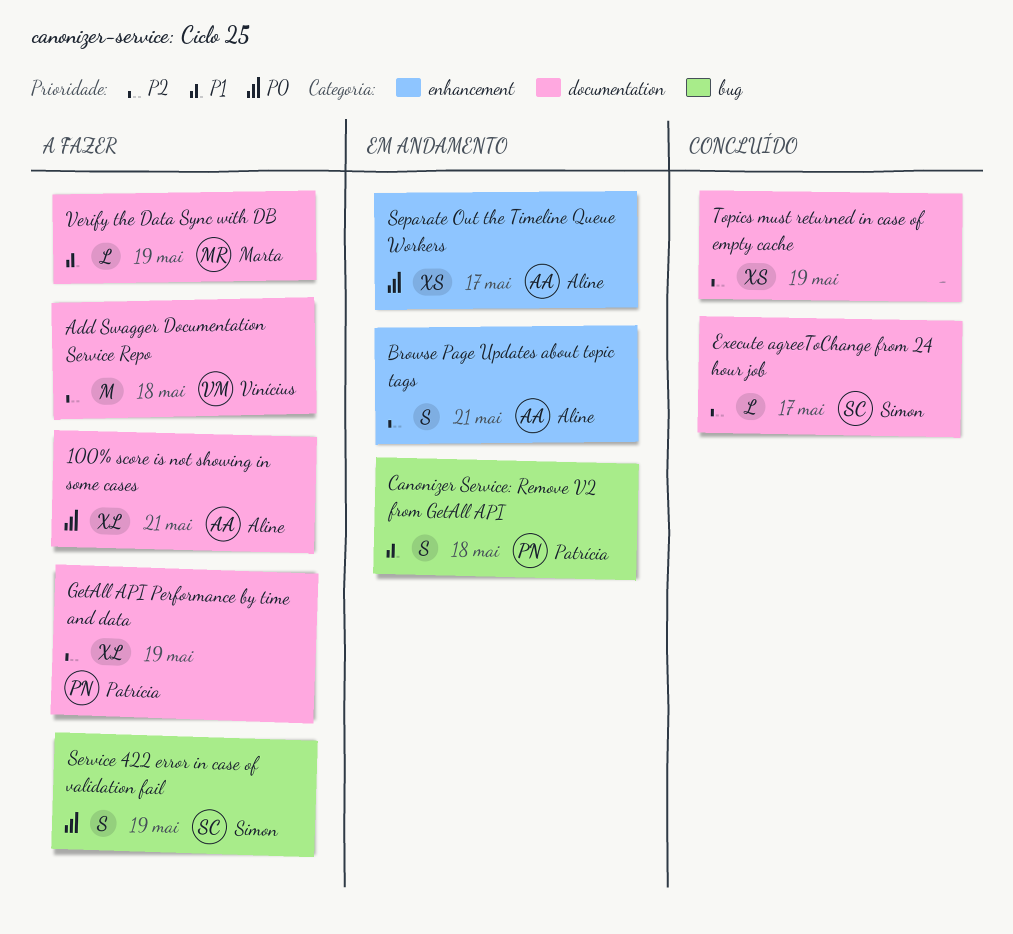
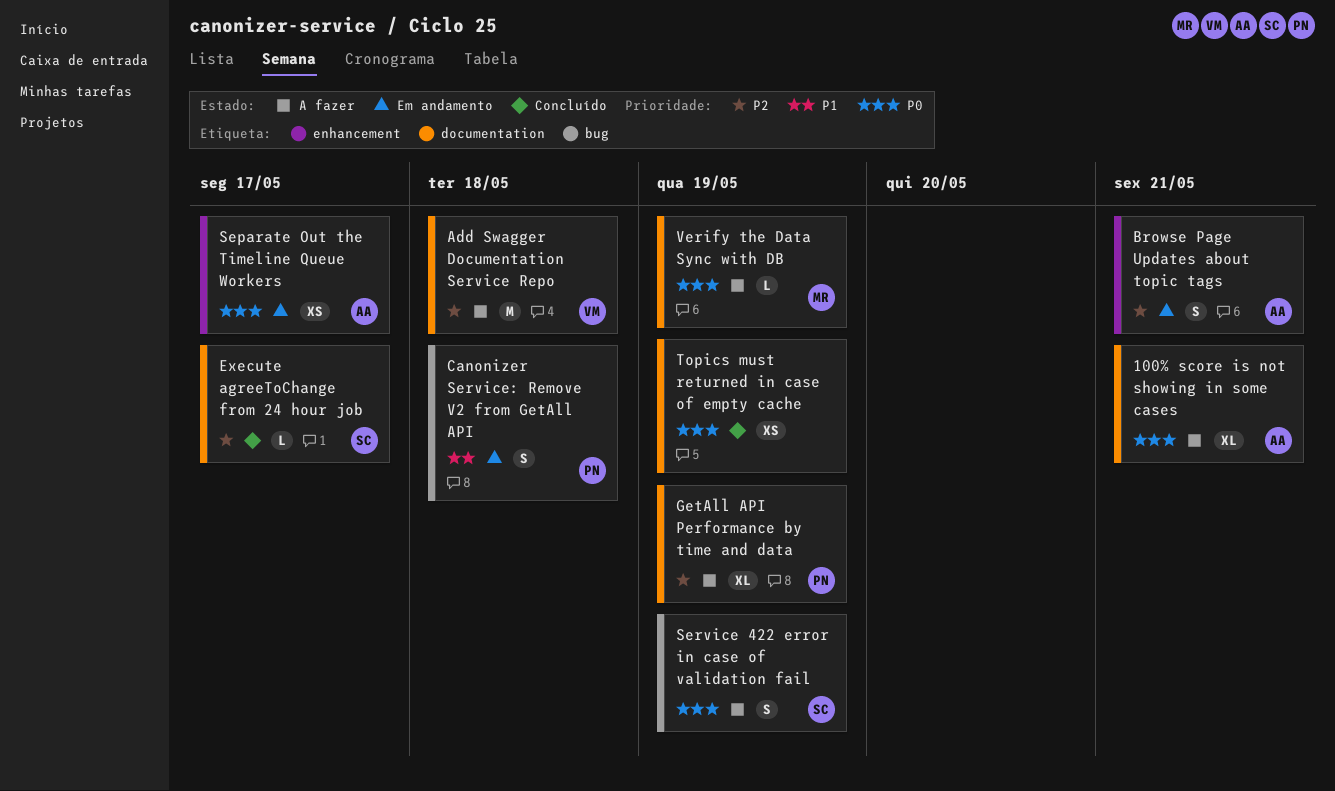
Topics must returned in case of empty cache, priority: P2 -> P0
Verify the Data Sync with DB, priority: P1 -> P0

